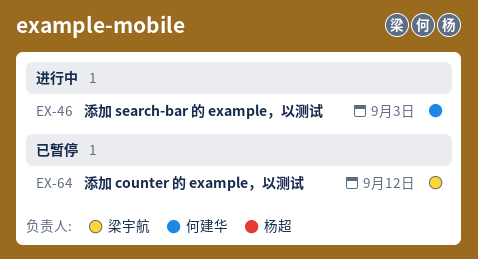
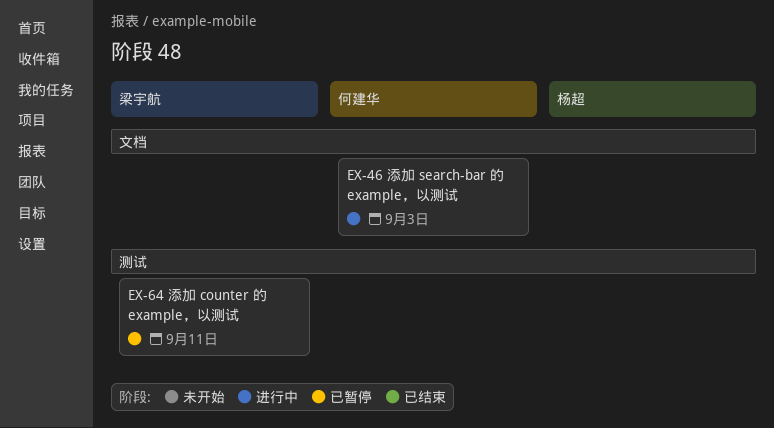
EX-64, due: Sep 12 -> Sep 11

